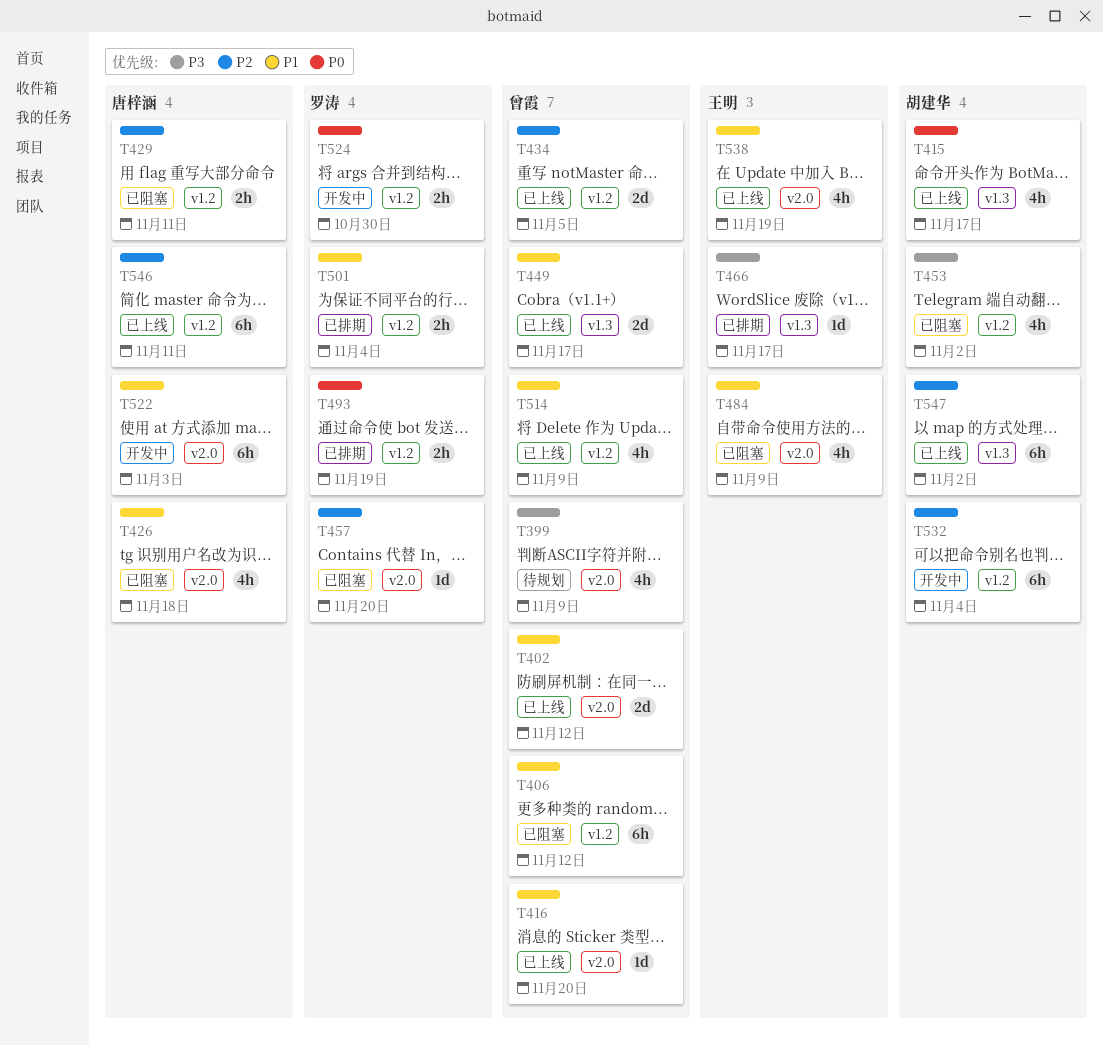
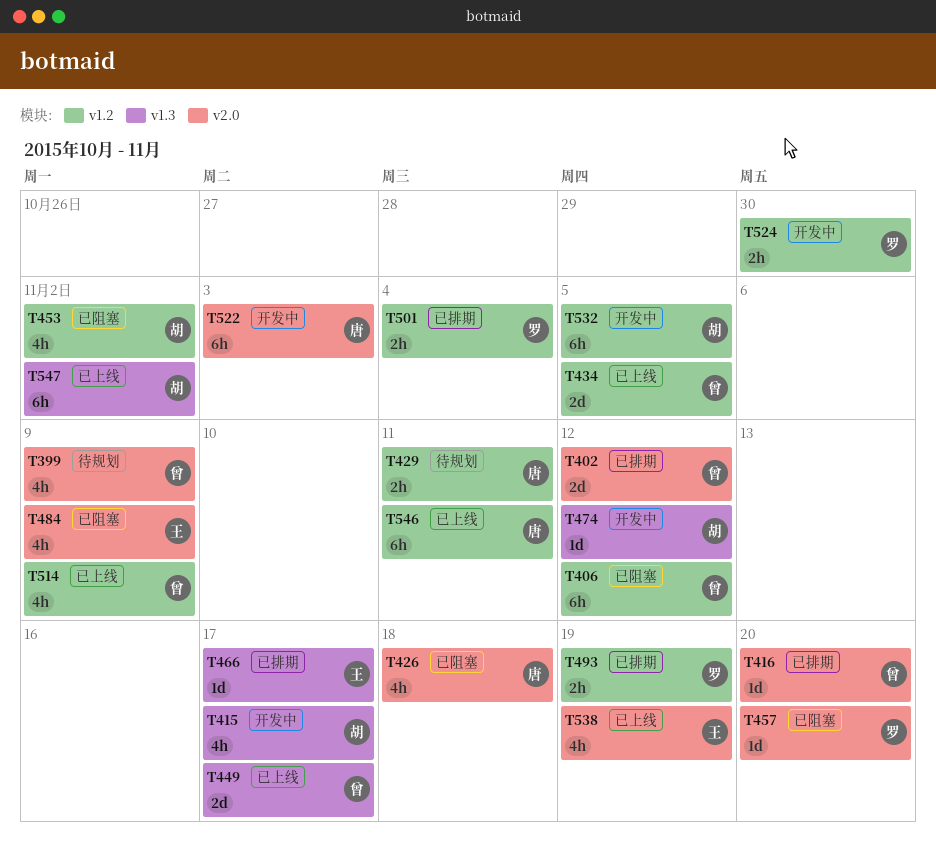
T402, status: 已上线 -> 已排期
T415, status: 已上线 -> 开发中
T416, status: 已上线 -> 已排期
T429, status: 已阻塞 -> 待规划
T474: none -> present
T532, due: Nov 4 -> Nov 5

